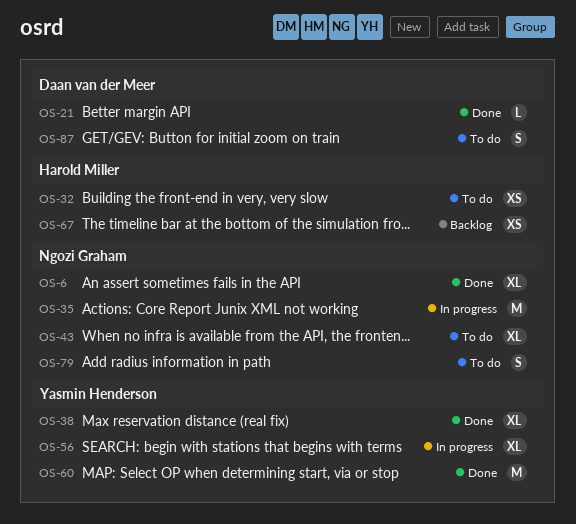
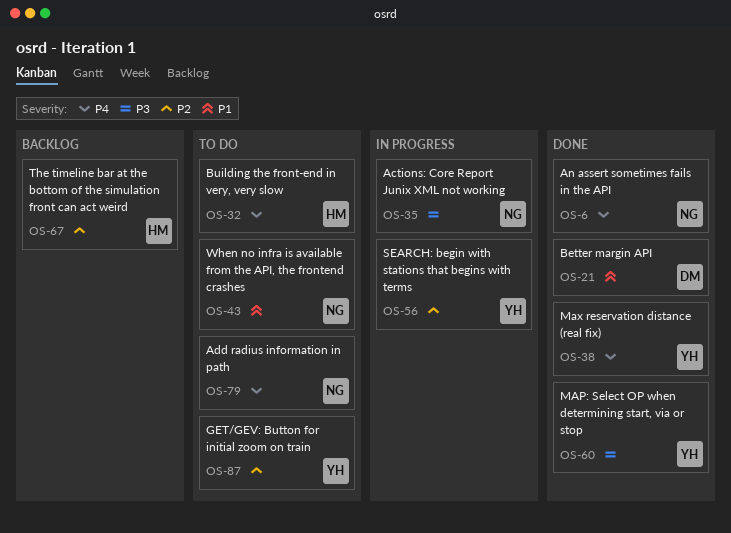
OS-87, owner: Daan van der Meer -> Yasmin Henderson

